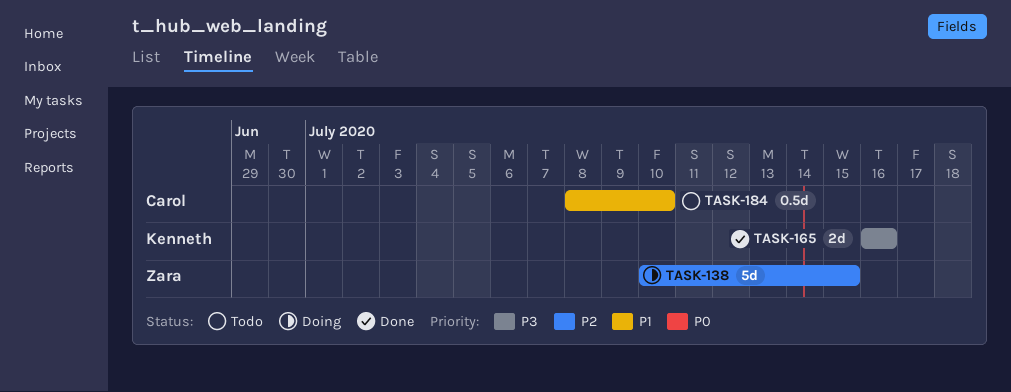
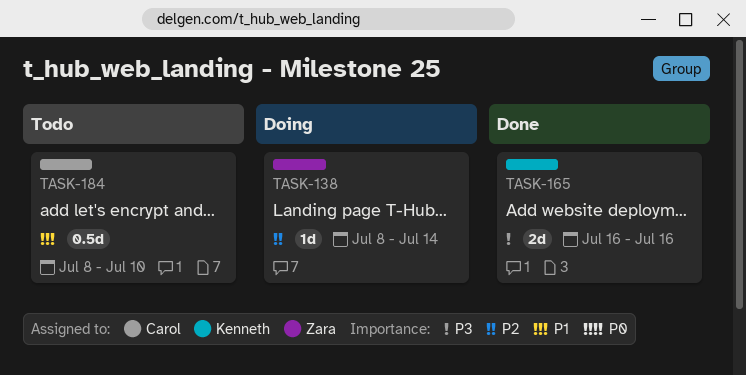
TASK-138, estimate: 5d -> 1d
TASK-138, start: Jul 10 -> Jul 8
TASK-138, due: Jul 15 -> Jul 14

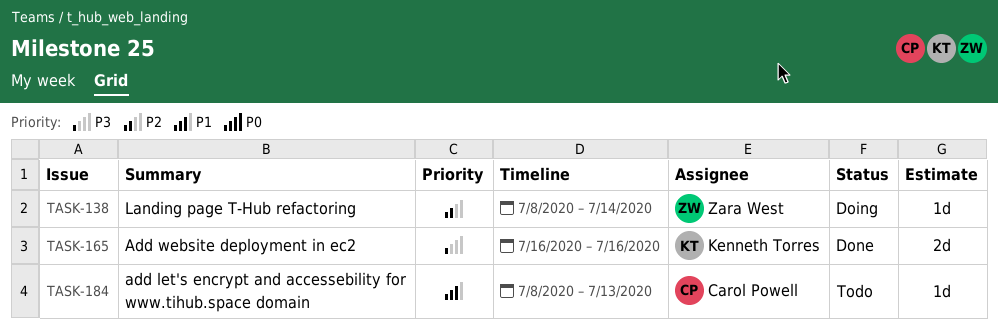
TASK-184, estimate: 0.5d -> 1d
TASK-184, due: Jul 10 -> Jul 13

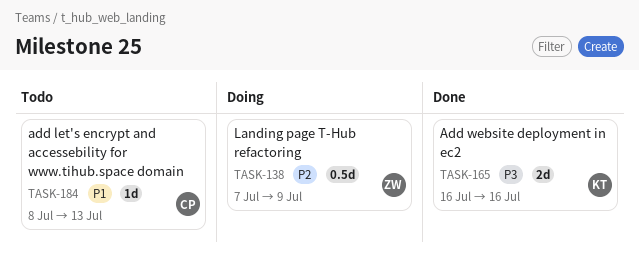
TASK-138, estimate: 1d -> 0.5d
TASK-138, start: Jul 8 -> Jul 7
TASK-138, due: Jul 14 -> Jul 9

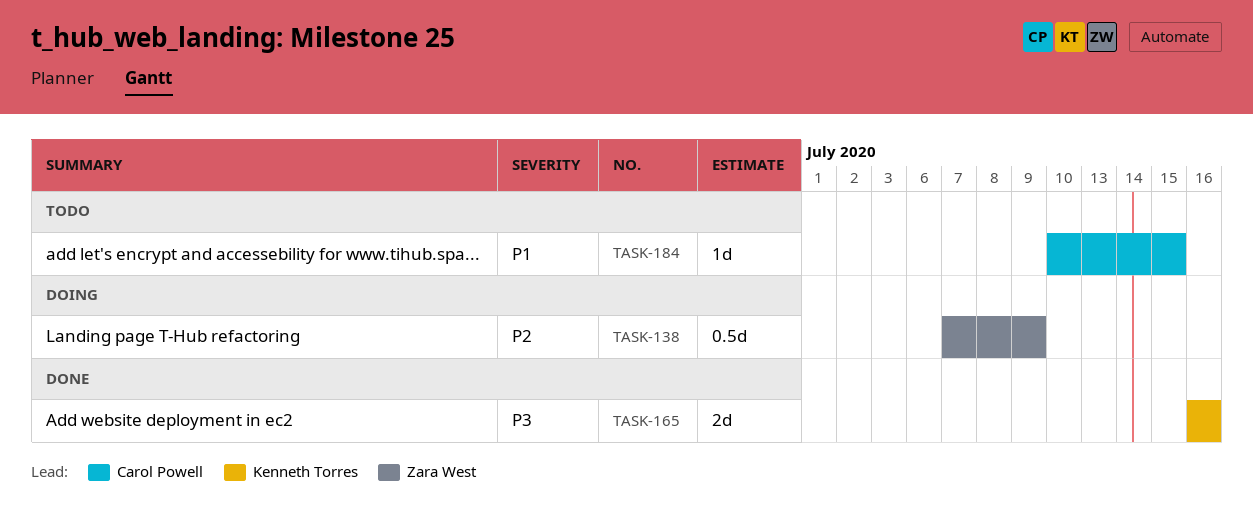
TASK-184, start: Jul 8 -> Jul 10
TASK-184, due: Jul 13 -> Jul 15

